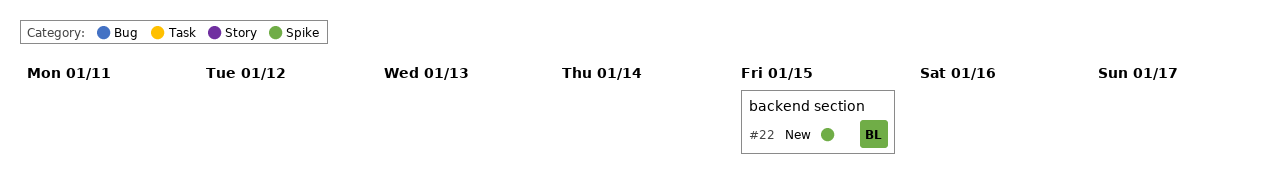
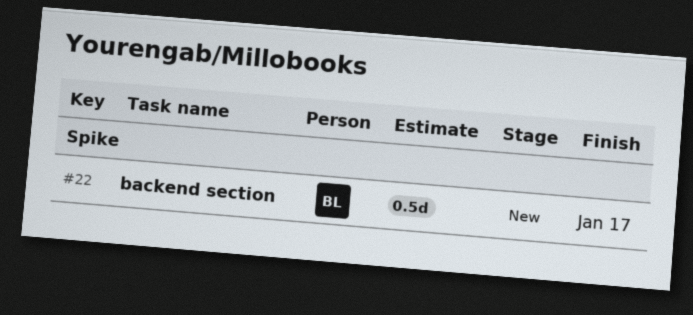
#22, due: Jan 15 -> Jan 17

